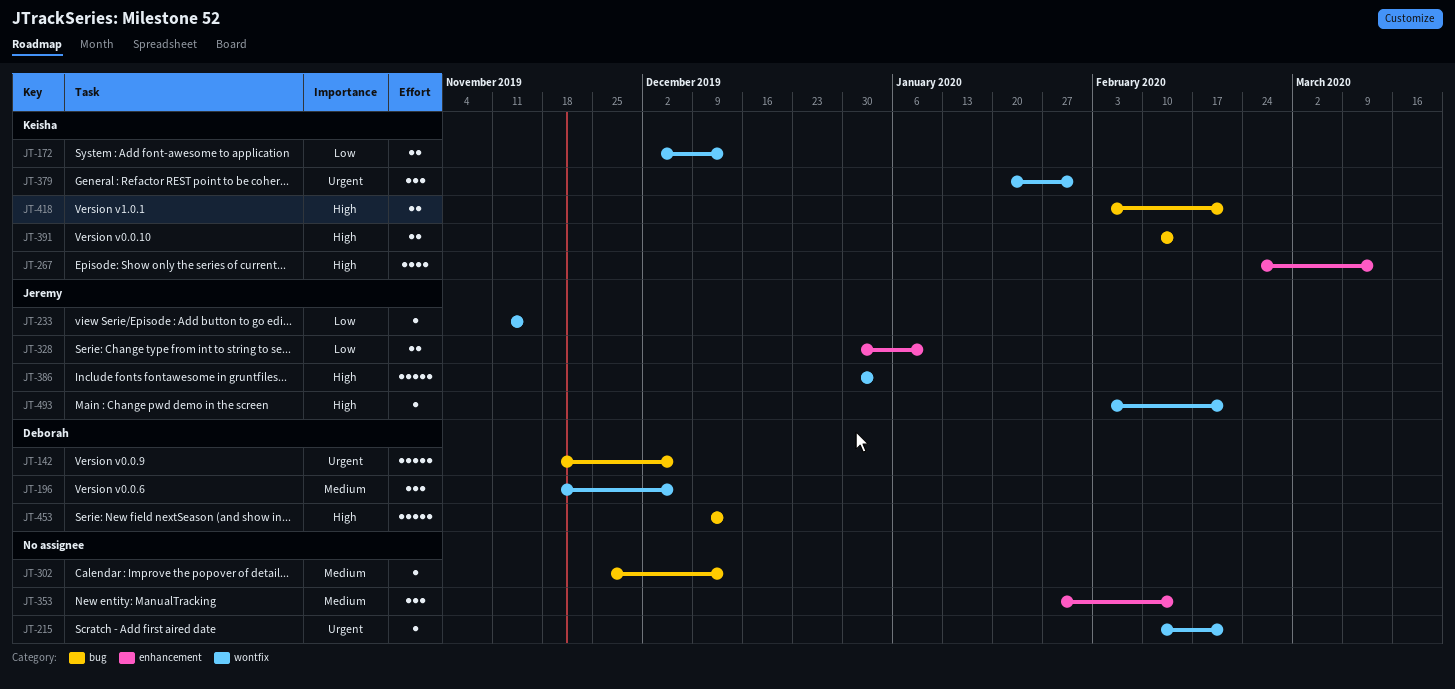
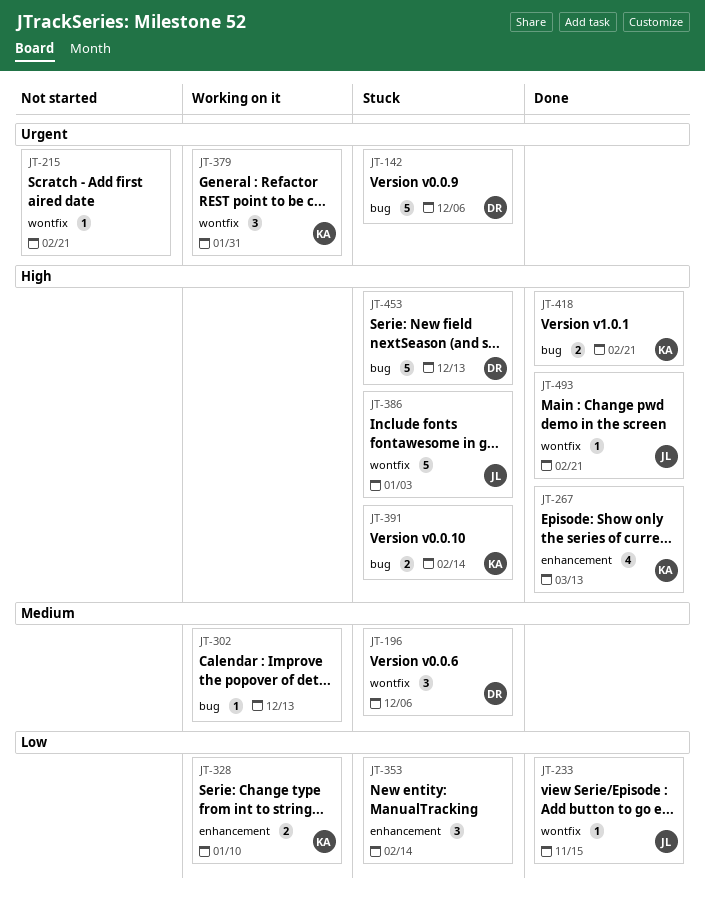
JT-172: present -> none
JT-328, owner: Jeremy -> Keisha
JT-353, priority: Medium -> Low

